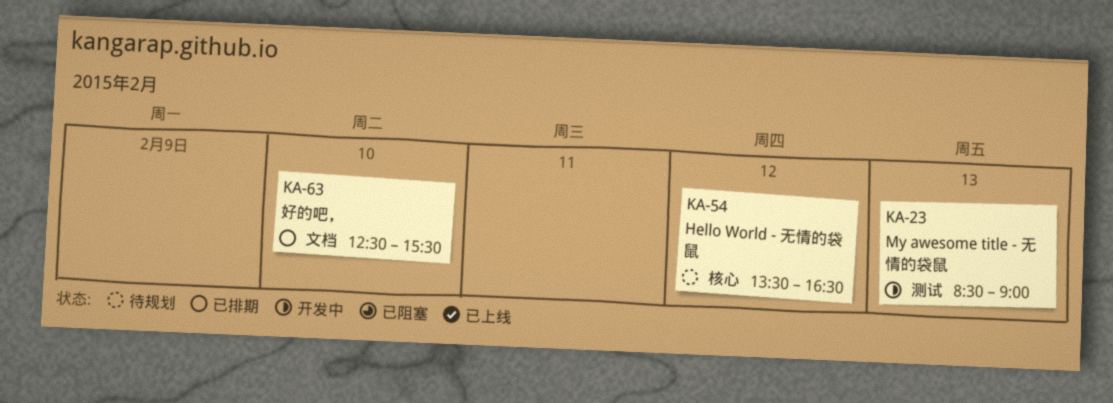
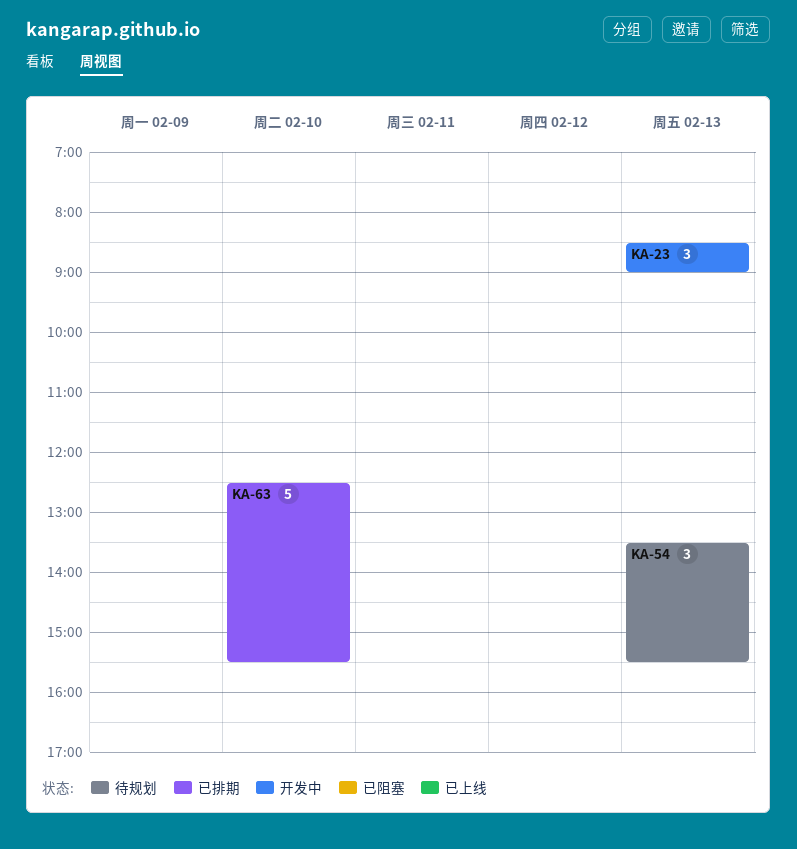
KA-54, day: Feb 12 -> Feb 13
KA-54, ends: 16:30 -> 15:30

